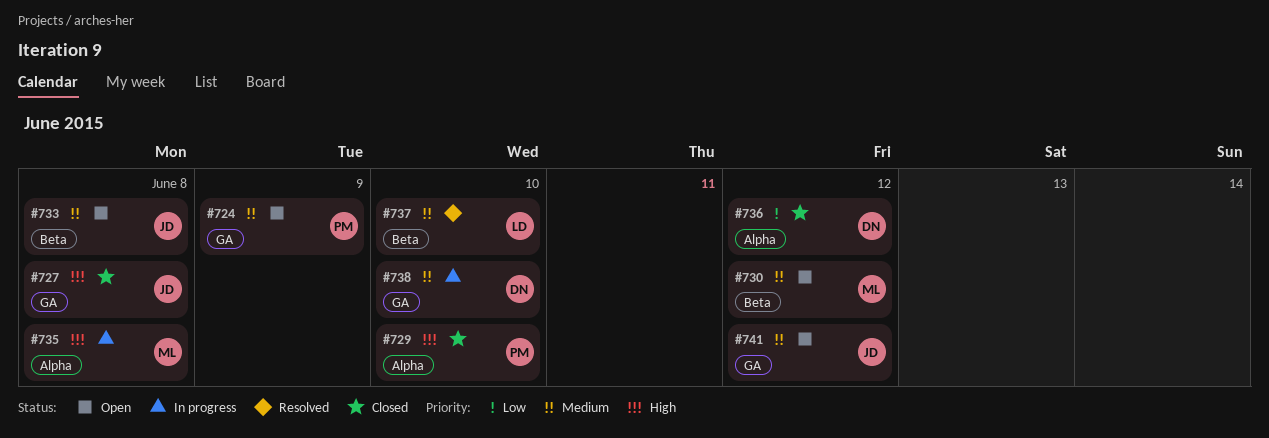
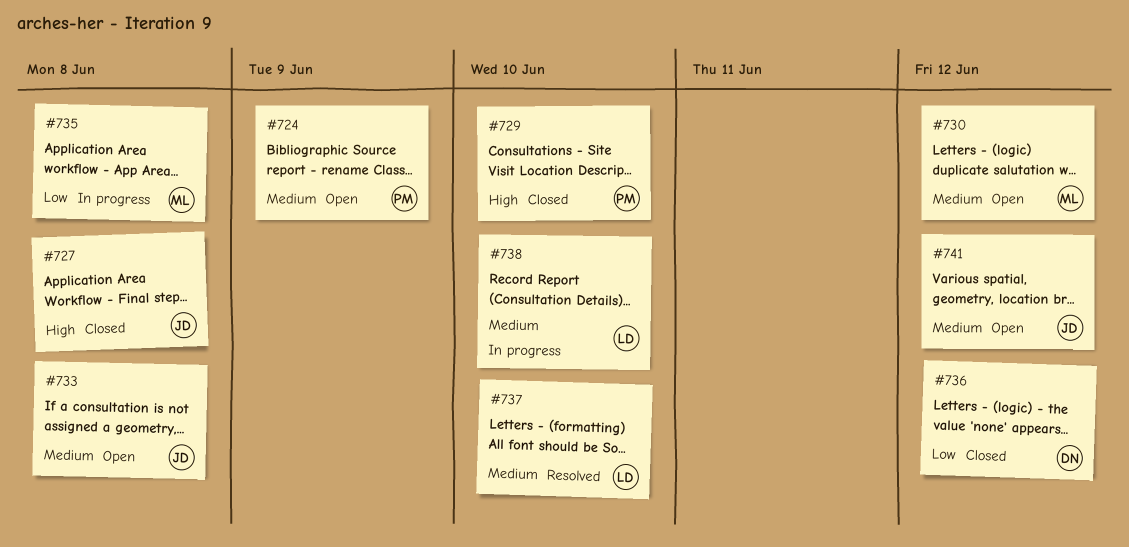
#735, priority: High -> Low
#738, owner: DN -> LD

